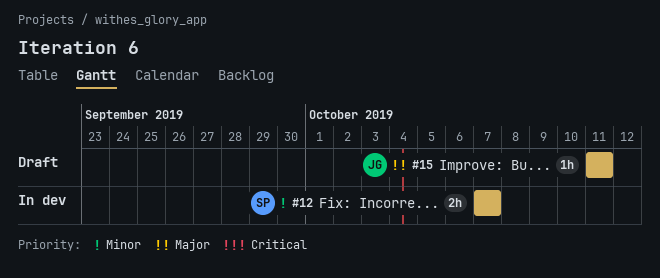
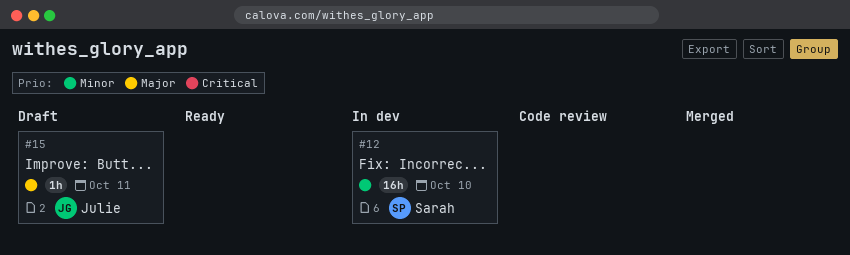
#12, estimate: 2h -> 16h
#12, due: Oct 7 -> Oct 10

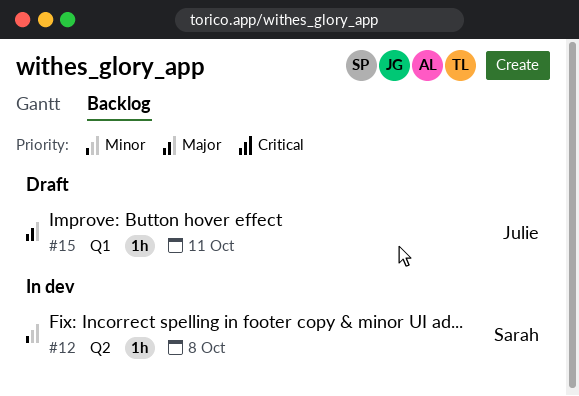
#12, estimate: 16h -> 1h
#12, due: Oct 10 -> Oct 8

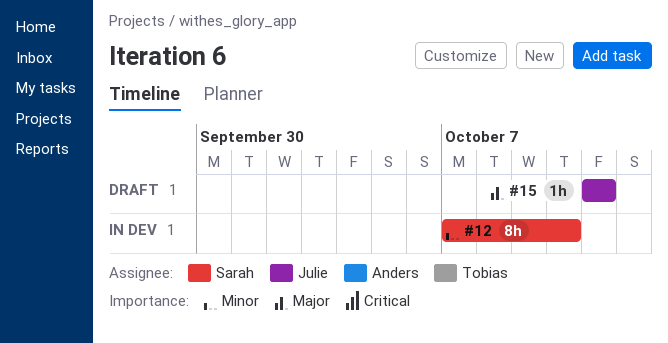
#12, estimate: 1h -> 8h
#12, due: Oct 8 -> Oct 10

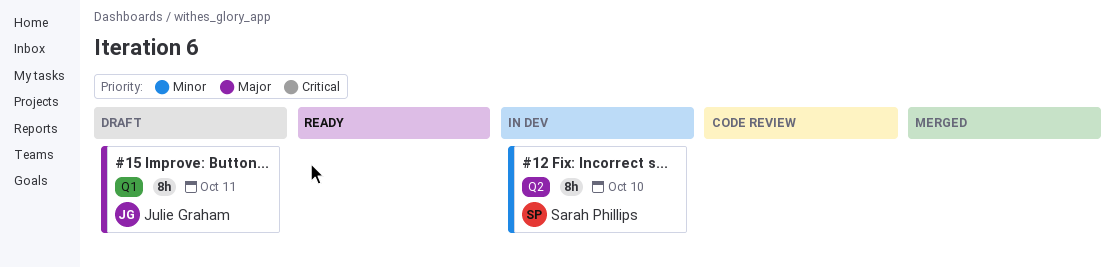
#15, estimate: 1h -> 8h

